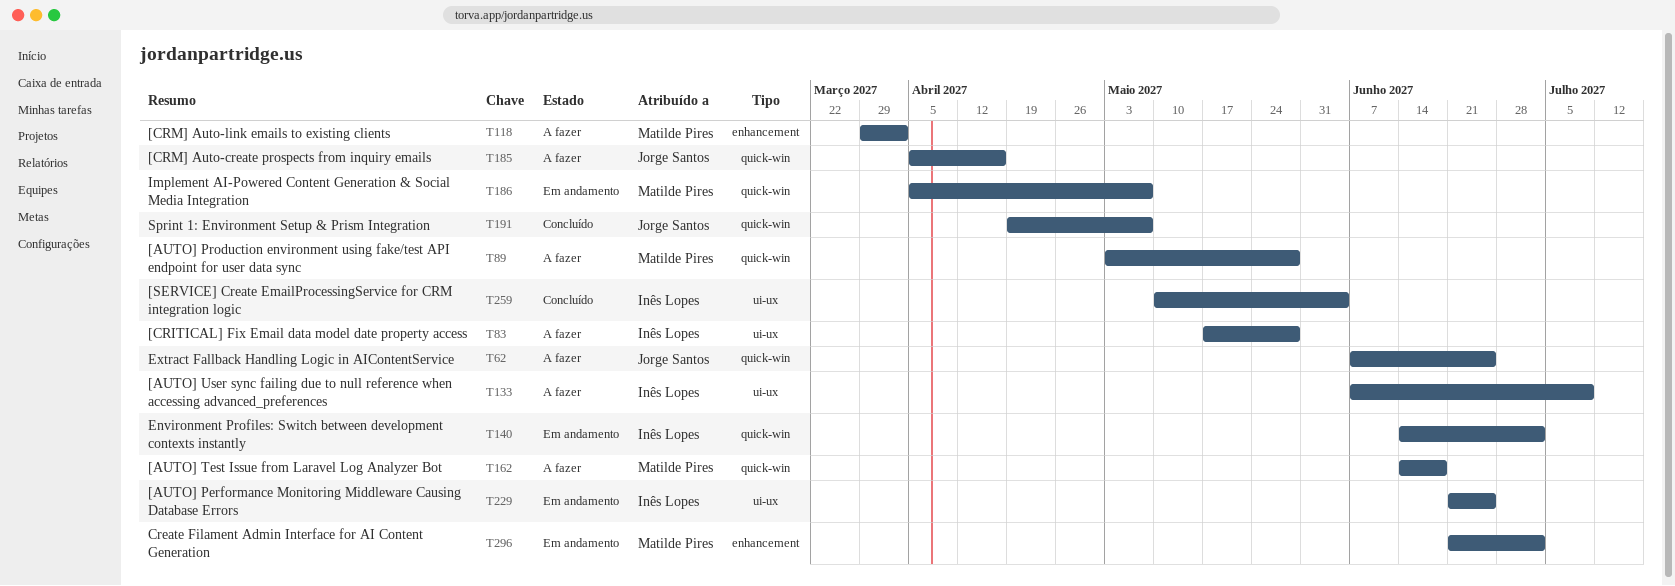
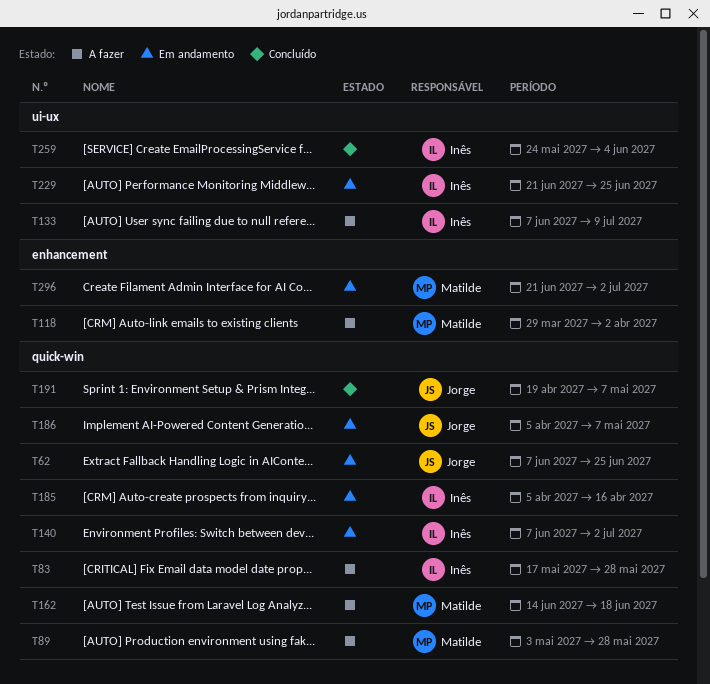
T62, status: A fazer -> Em andamento
T83, label: ui-ux -> quick-win
T140, start: Jun 14 -> Jun 7
T185, status: A fazer -> Em andamento
T185, owner: Jorge Santos -> Inês Lopes
T186, owner: Matilde Pires -> Jorge Santos
T259, start: May 10 -> May 24

